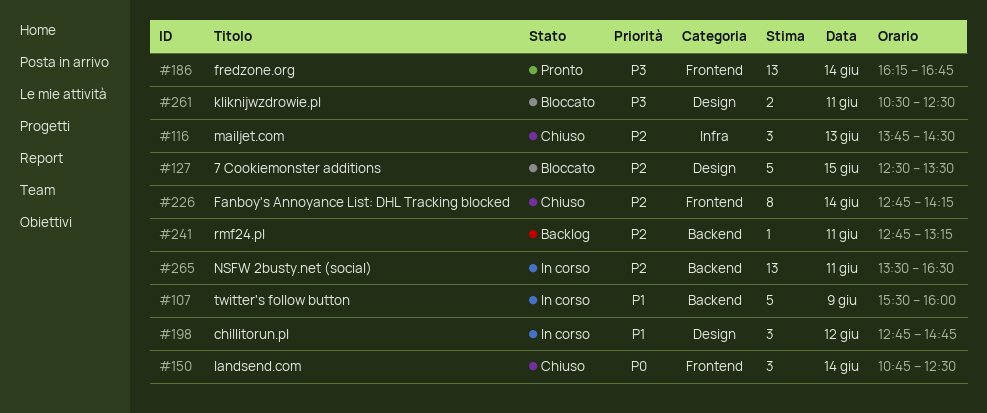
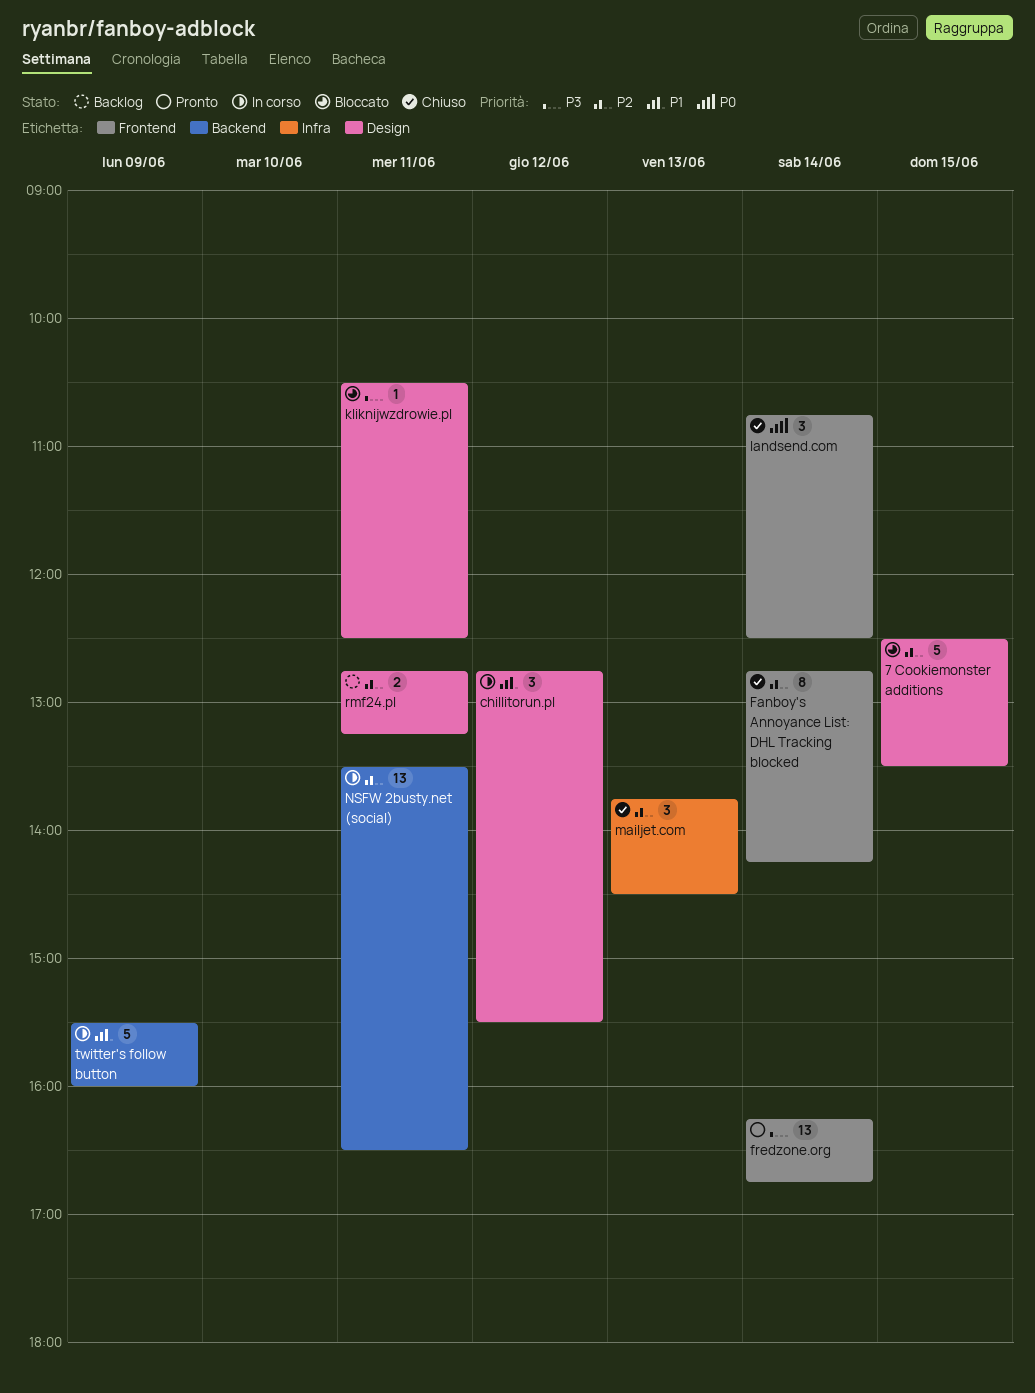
chillitorun.pl, ends: 14:45 -> 15:30
kliknijwzdrowie.pl, estimate: 2 -> 1
rmf24.pl, label: Backend -> Design
rmf24.pl, estimate: 1 -> 2

